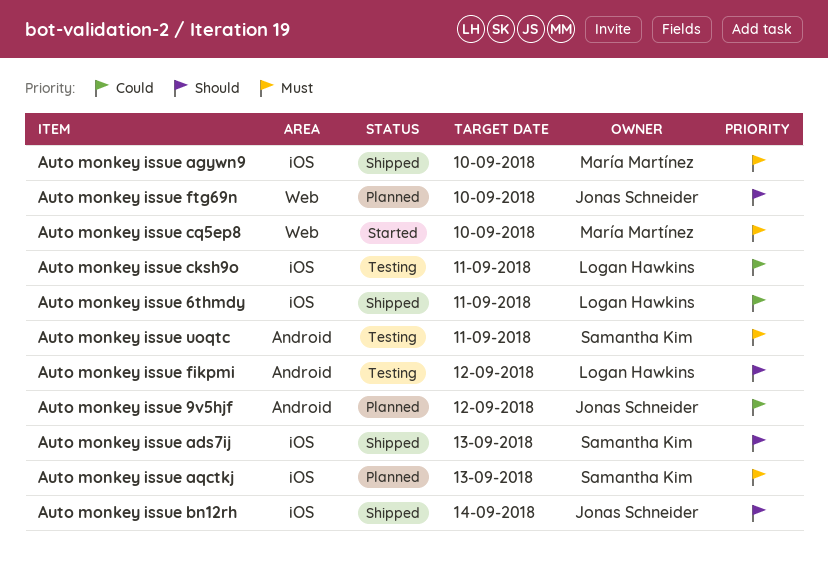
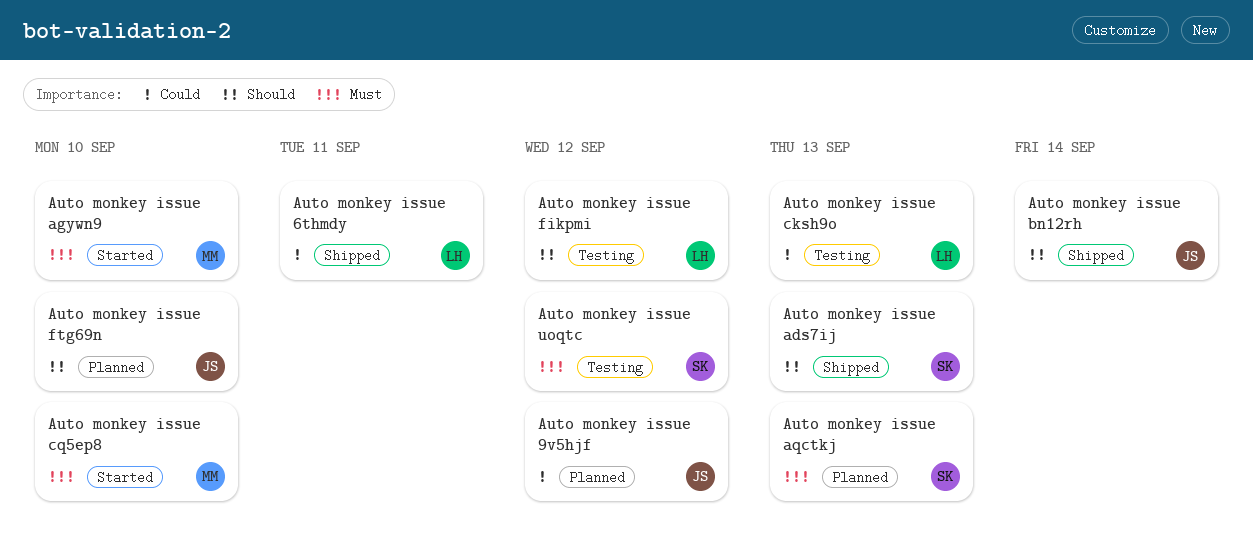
Auto monkey issue agywn9, status: Shipped -> Started
Auto monkey issue cksh9o, due: Sep 11 -> Sep 13
Auto monkey issue uoqtc, due: Sep 11 -> Sep 12

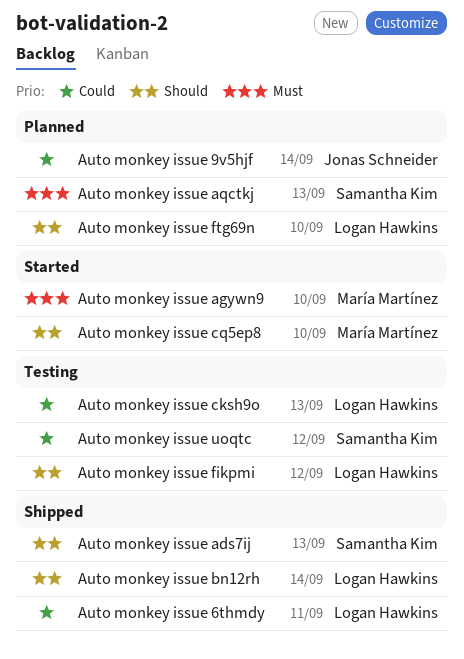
Auto monkey issue 9v5hjf, due: Sep 12 -> Sep 14
Auto monkey issue bn12rh, owner: Jonas Schneider -> Logan Hawkins
Auto monkey issue cq5ep8, priority: Must -> Should
Auto monkey issue ftg69n, owner: Jonas Schneider -> Logan Hawkins
Auto monkey issue uoqtc, priority: Must -> Could

